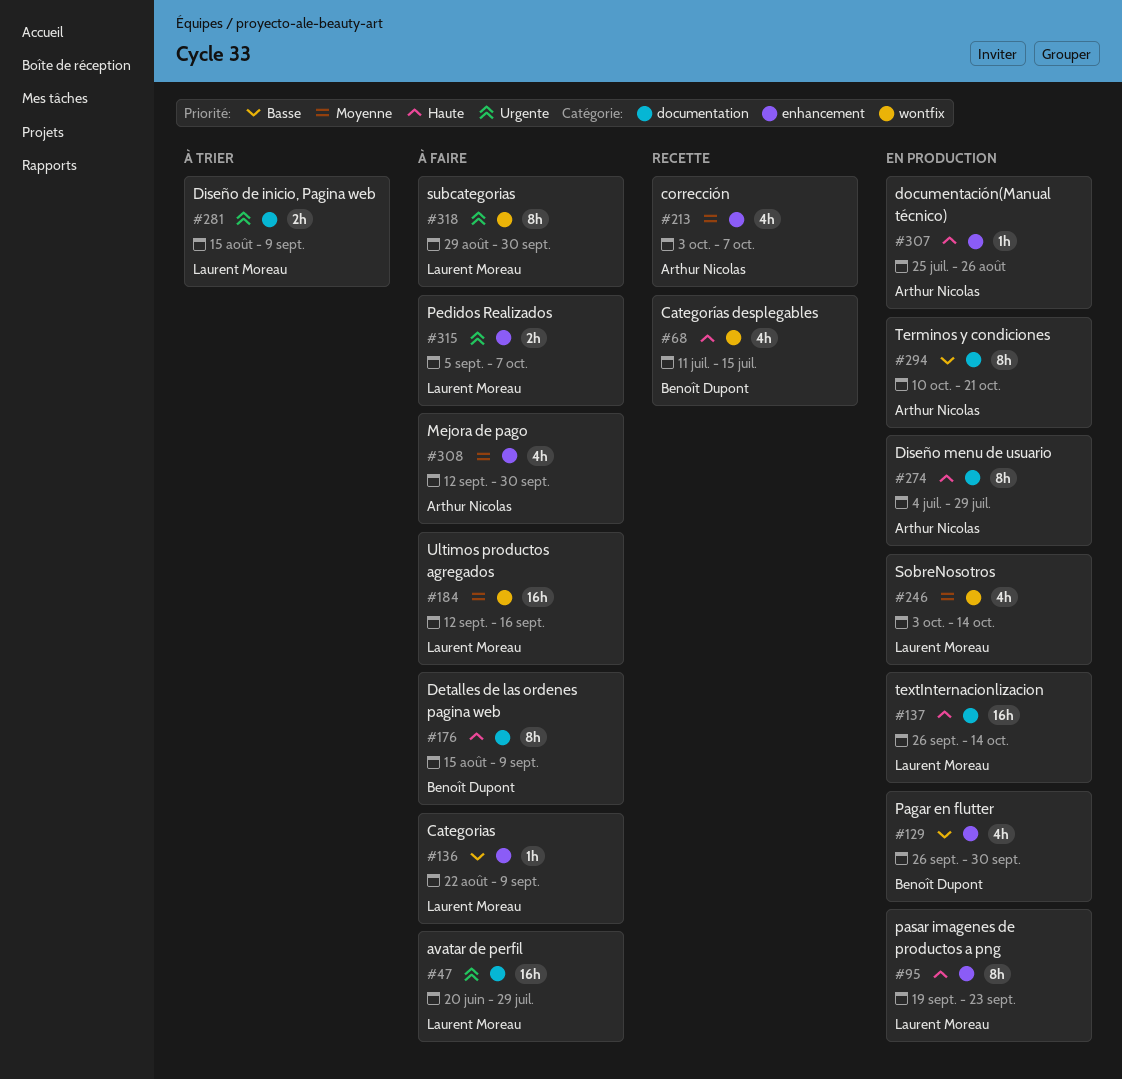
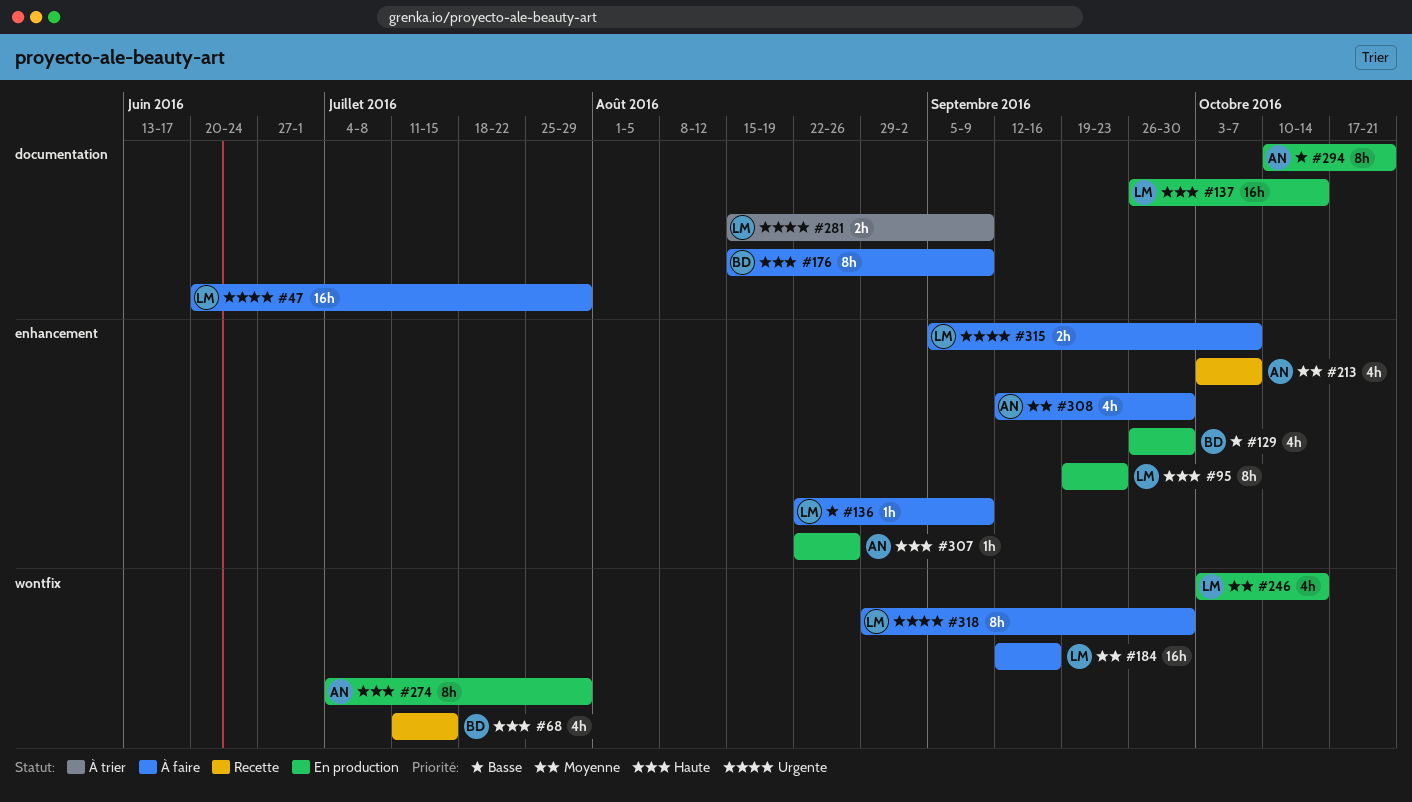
#274, label: documentation -> wontfix
#307, start: Jul 25 -> Aug 22

